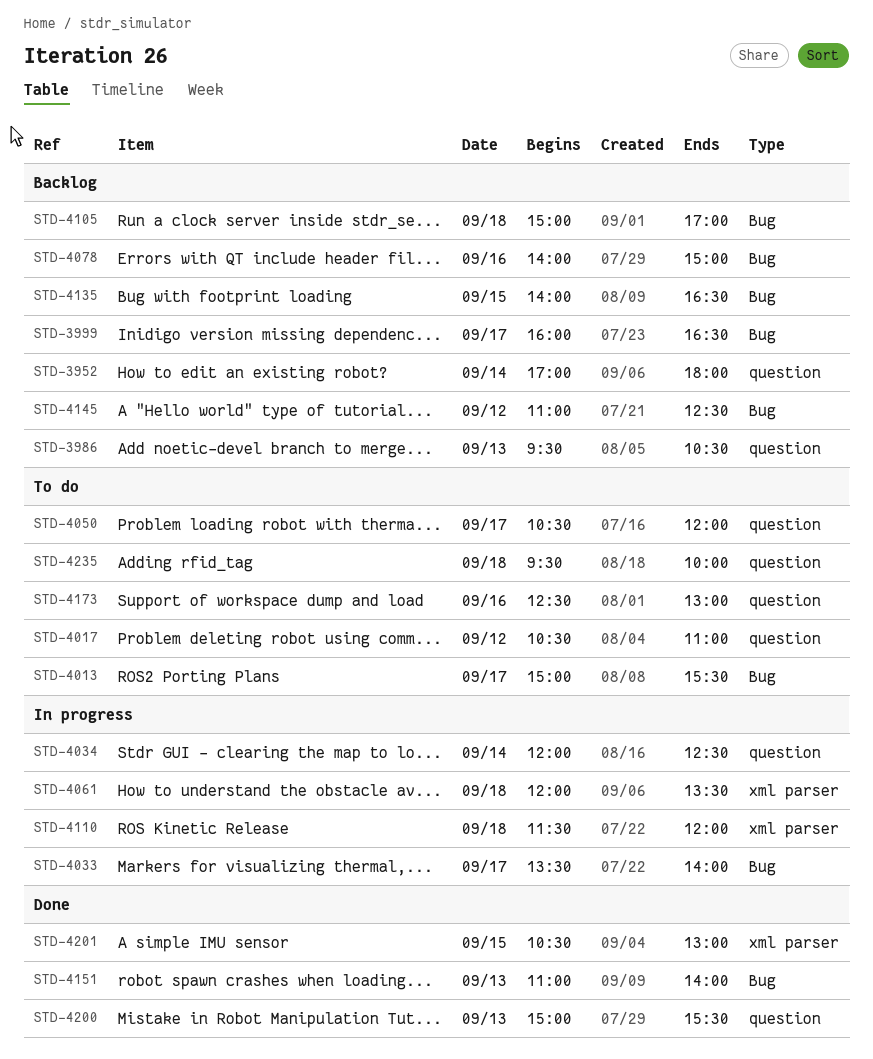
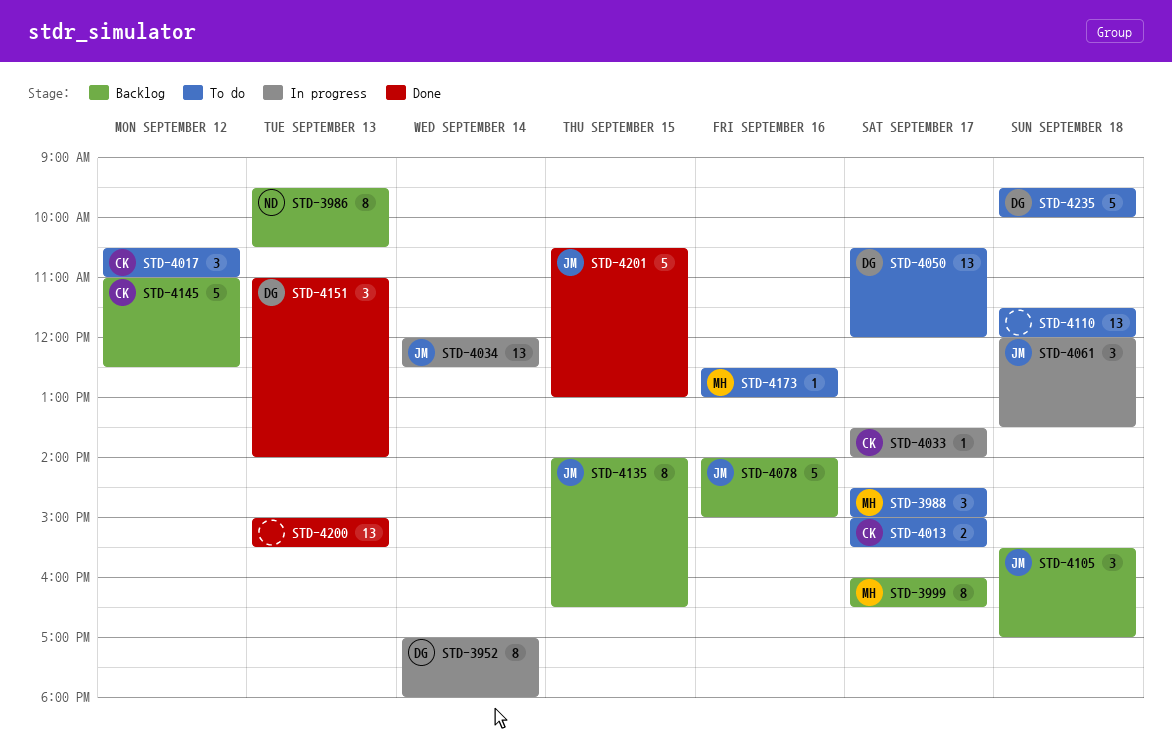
STD-3952, status: Backlog -> In progress
STD-3988: none -> present
STD-4105, begins: 15:00 -> 15:30
STD-4110, status: In progress -> To do

